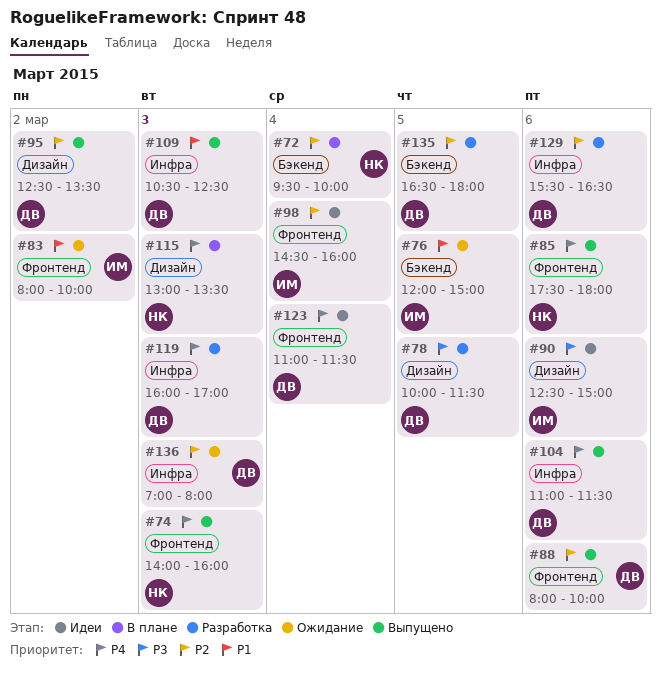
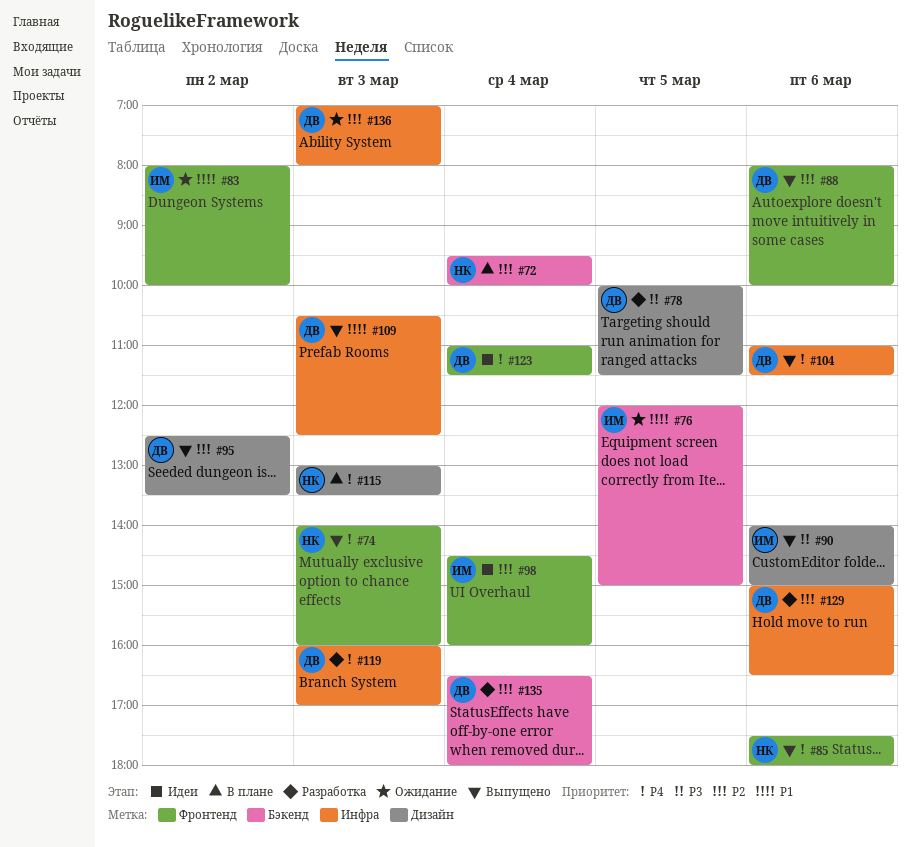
#90, status: Идеи -> Выпущено
#90, begins: 12:30 -> 14:00
#129, begins: 15:30 -> 15:00
#135, day: Mar 5 -> Mar 4

